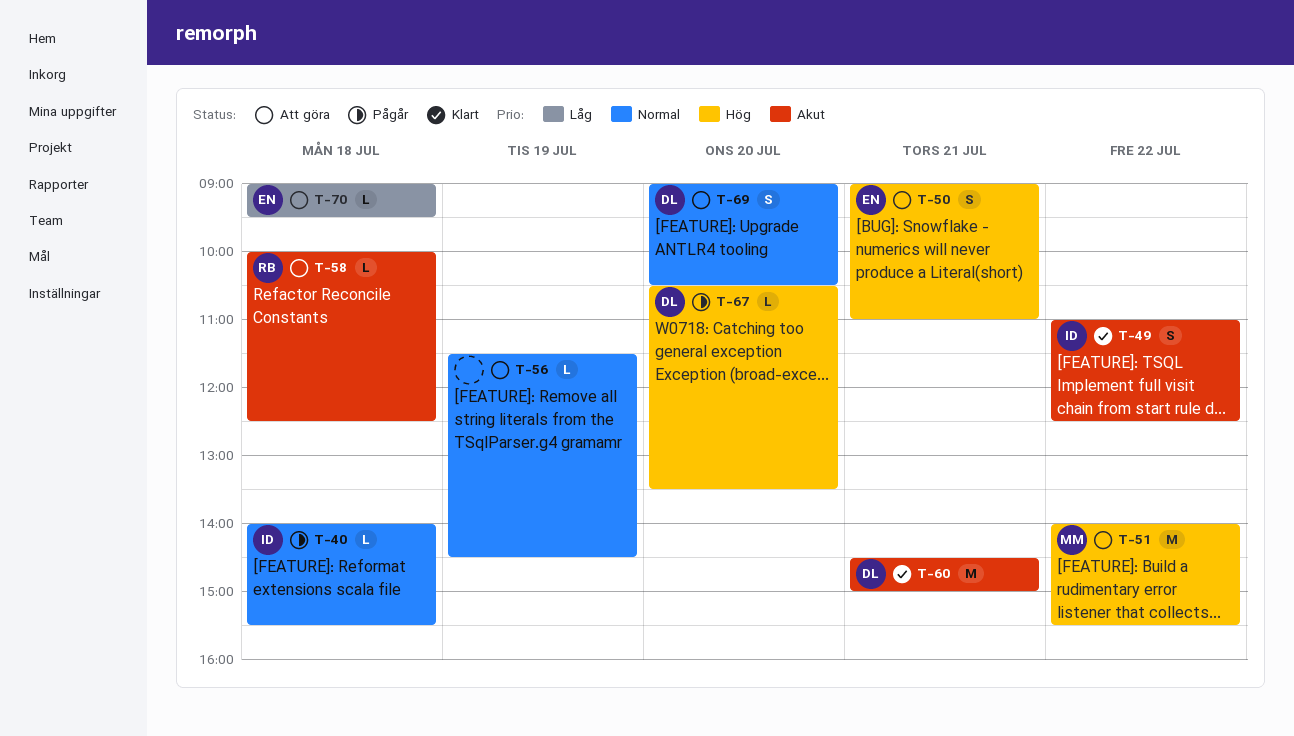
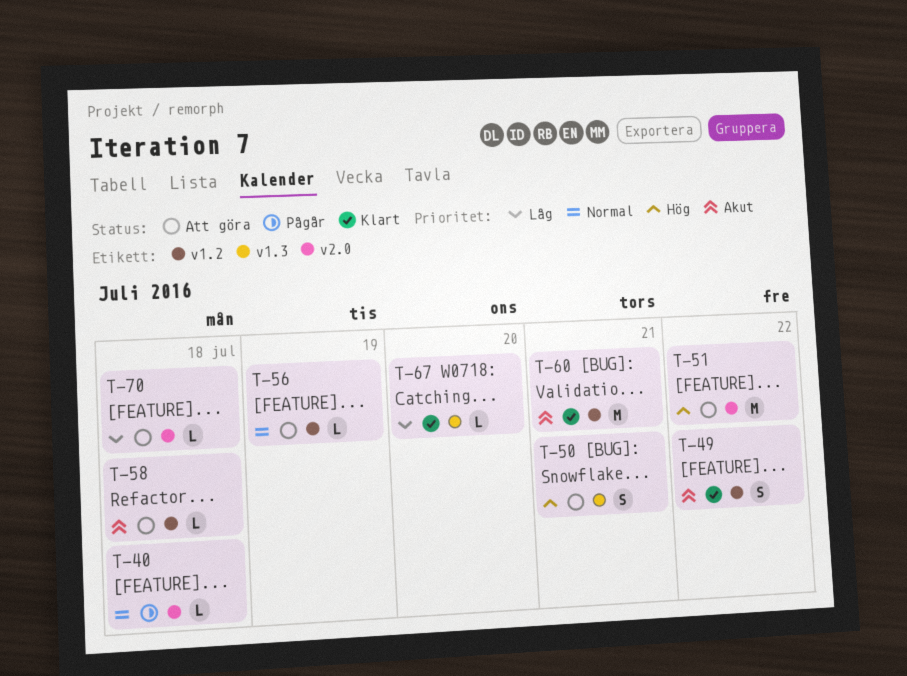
T-67, status: Pågår -> Klart
T-67, priority: Hög -> Låg
T-69: present -> none

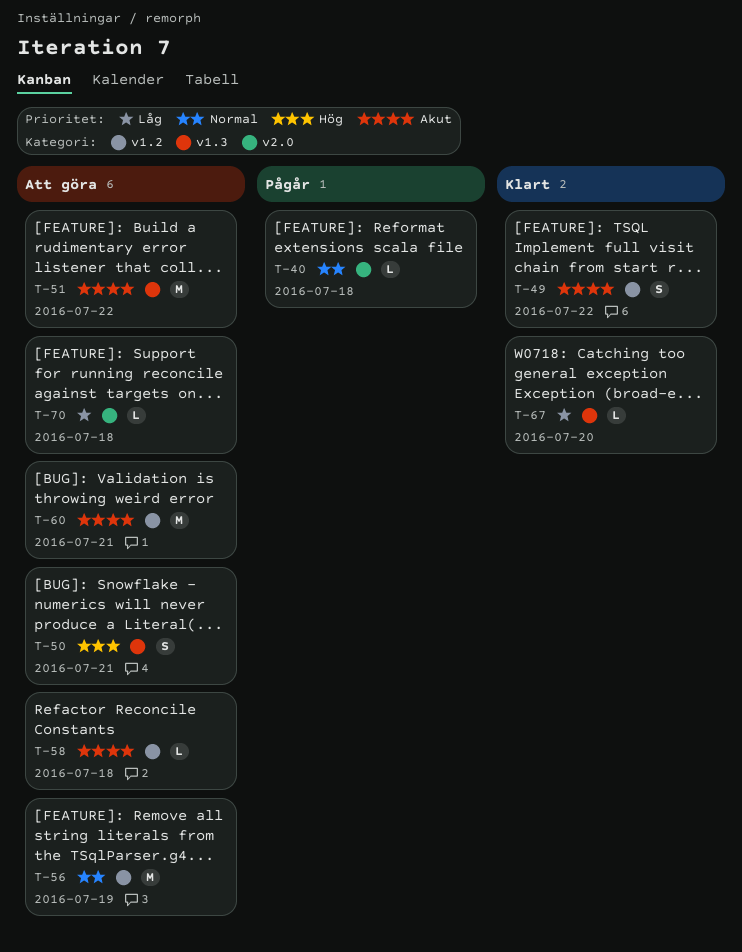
T-51, priority: Hög -> Akut
T-51, label: v2.0 -> v1.3
T-56, estimate: L -> M
T-60, status: Klart -> Att göra

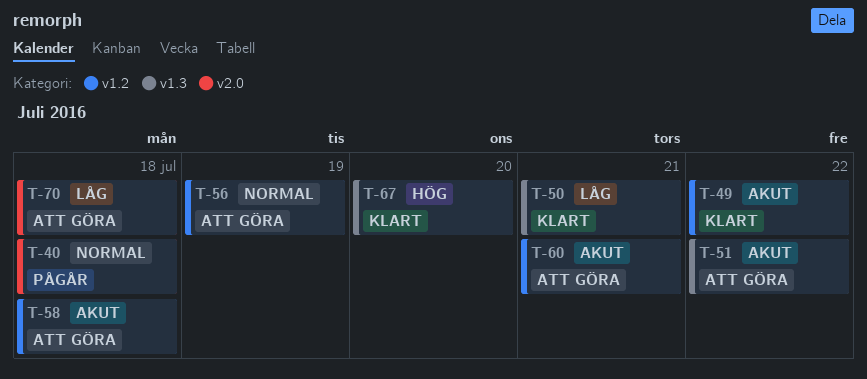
T-50, status: Att göra -> Klart
T-50, priority: Hög -> Låg
T-67, priority: Låg -> Hög

